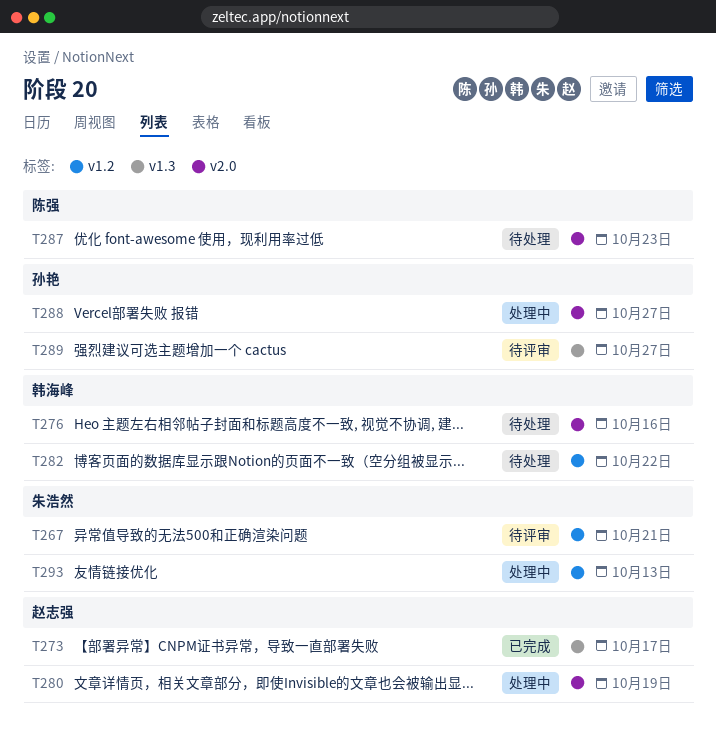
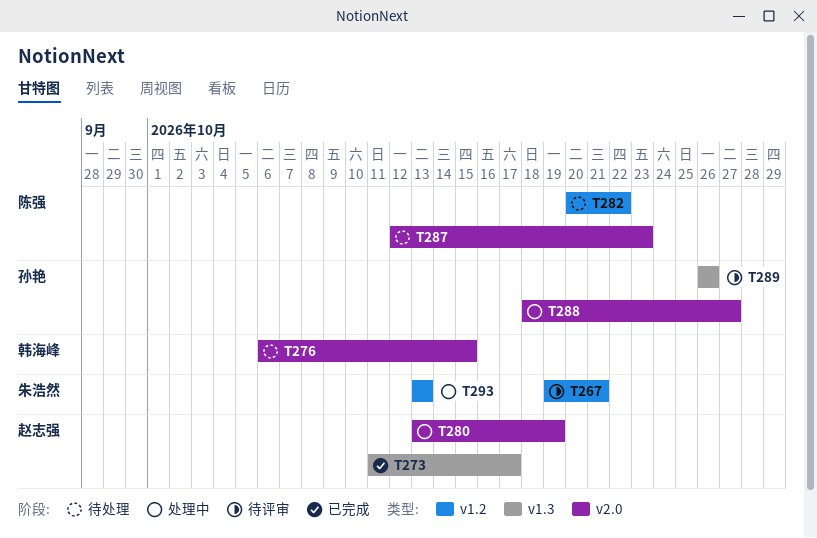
T276, due: Oct 16 -> Oct 15
T282, owner: 韩海峰 -> 陈强
T289, due: Oct 27 -> Oct 26

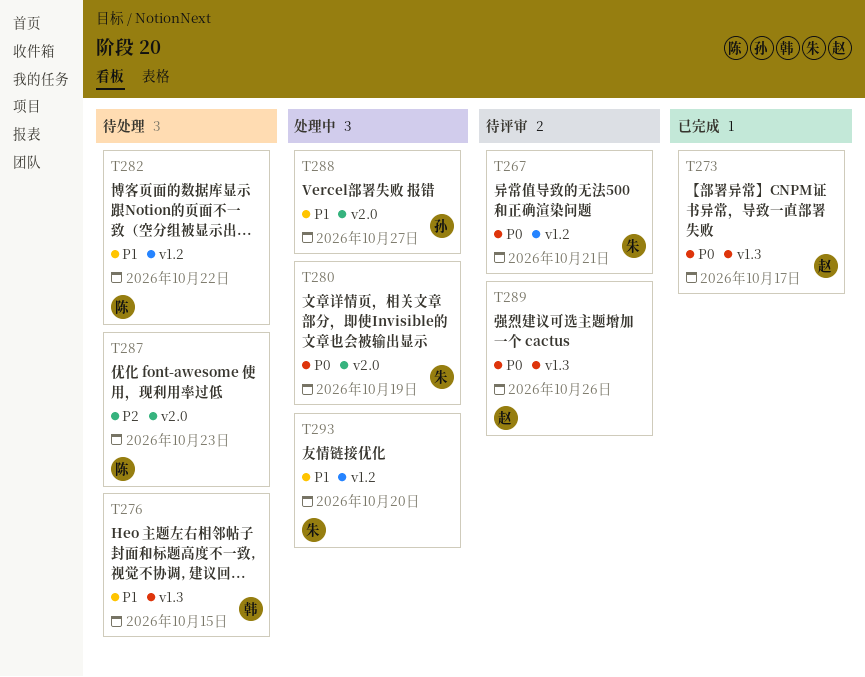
T276, label: v2.0 -> v1.3
T280, owner: 赵志强 -> 朱浩然
T289, owner: 孙艳 -> 赵志强
T293, due: Oct 13 -> Oct 20

